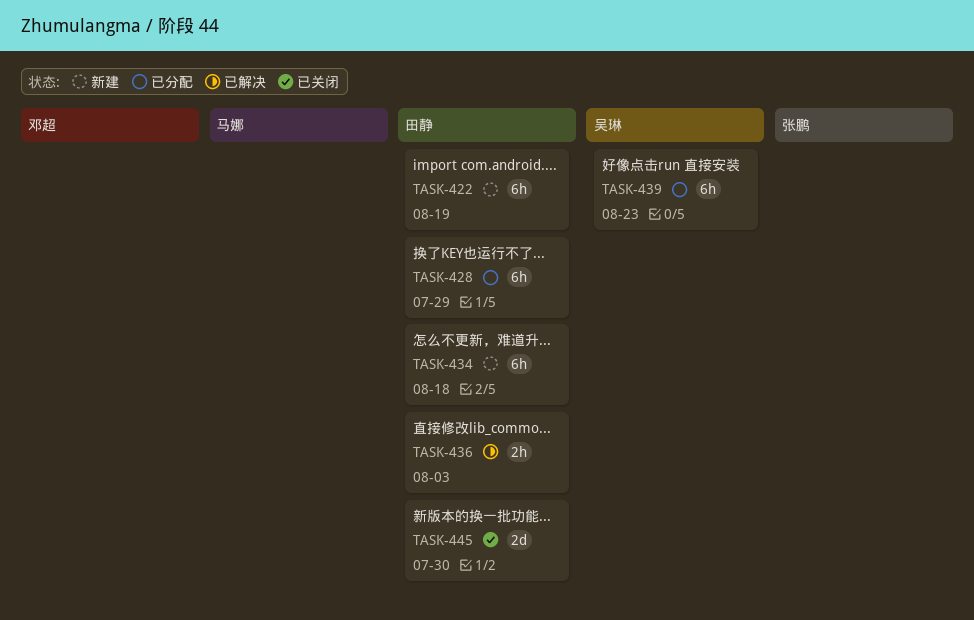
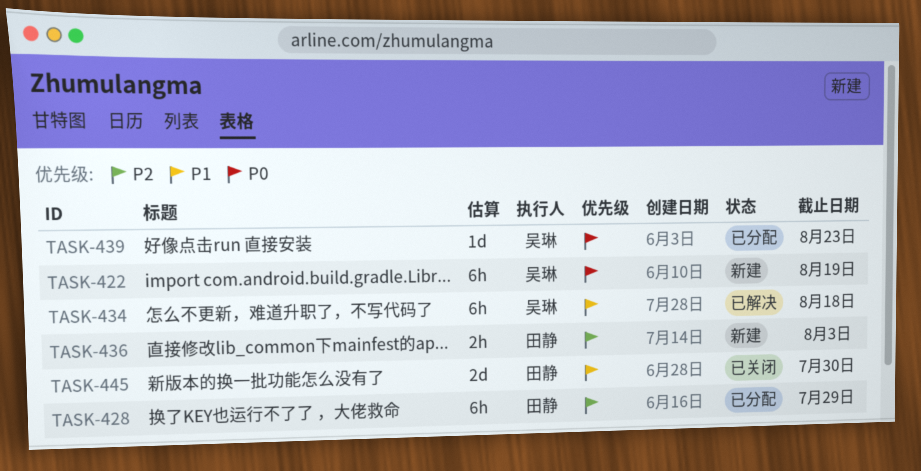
TASK-422, owner: 田静 -> 吴琳
TASK-434, status: 新建 -> 已解决
TASK-434, owner: 田静 -> 吴琳
TASK-436, status: 已解决 -> 新建
TASK-439, estimate: 6h -> 1d

